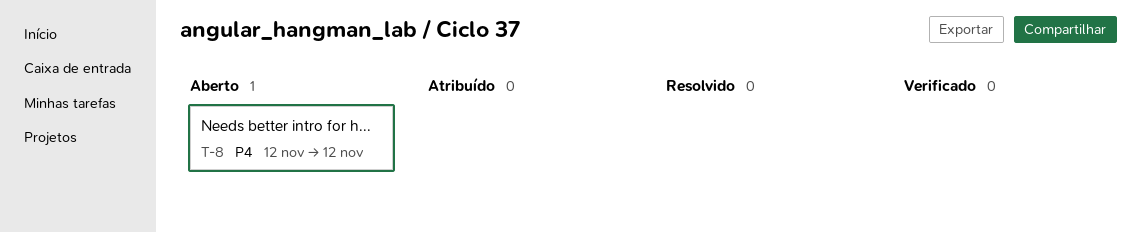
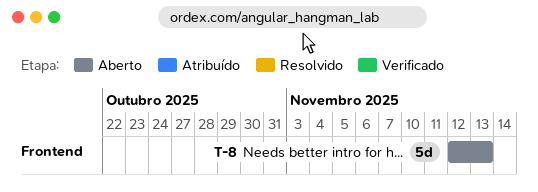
T-8, due: Nov 12 -> Nov 13

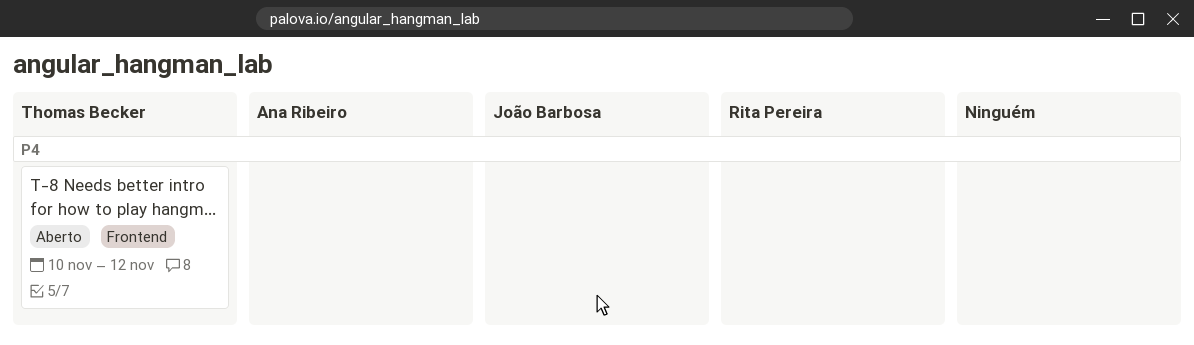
T-8, start: Nov 12 -> Nov 10
T-8, due: Nov 13 -> Nov 12

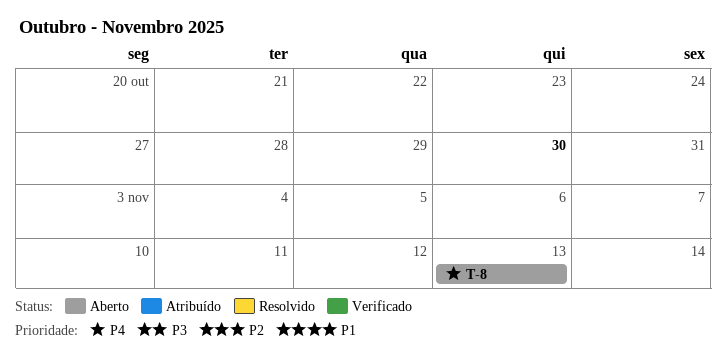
T-8, start: Nov 10 -> Nov 13
T-8, due: Nov 12 -> Nov 13

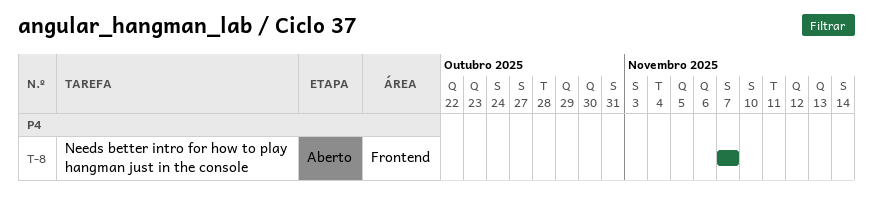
T-8, start: Nov 13 -> Nov 7
T-8, due: Nov 13 -> Nov 7

